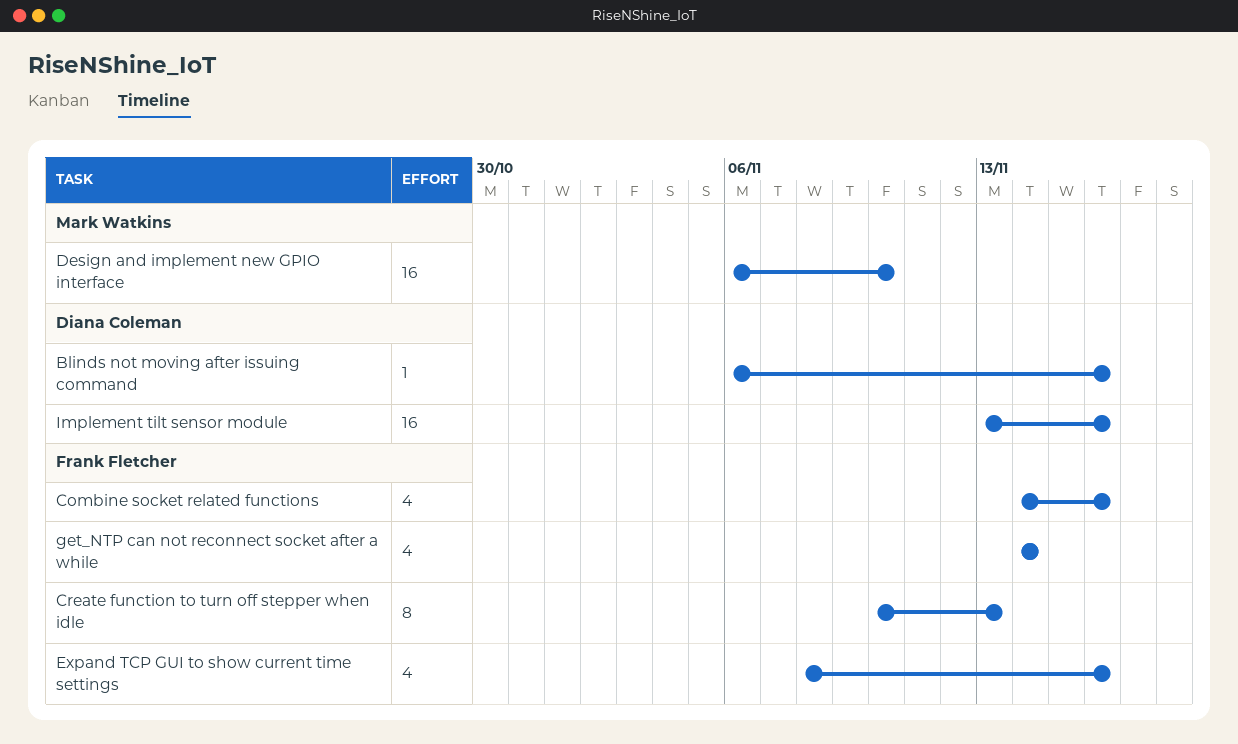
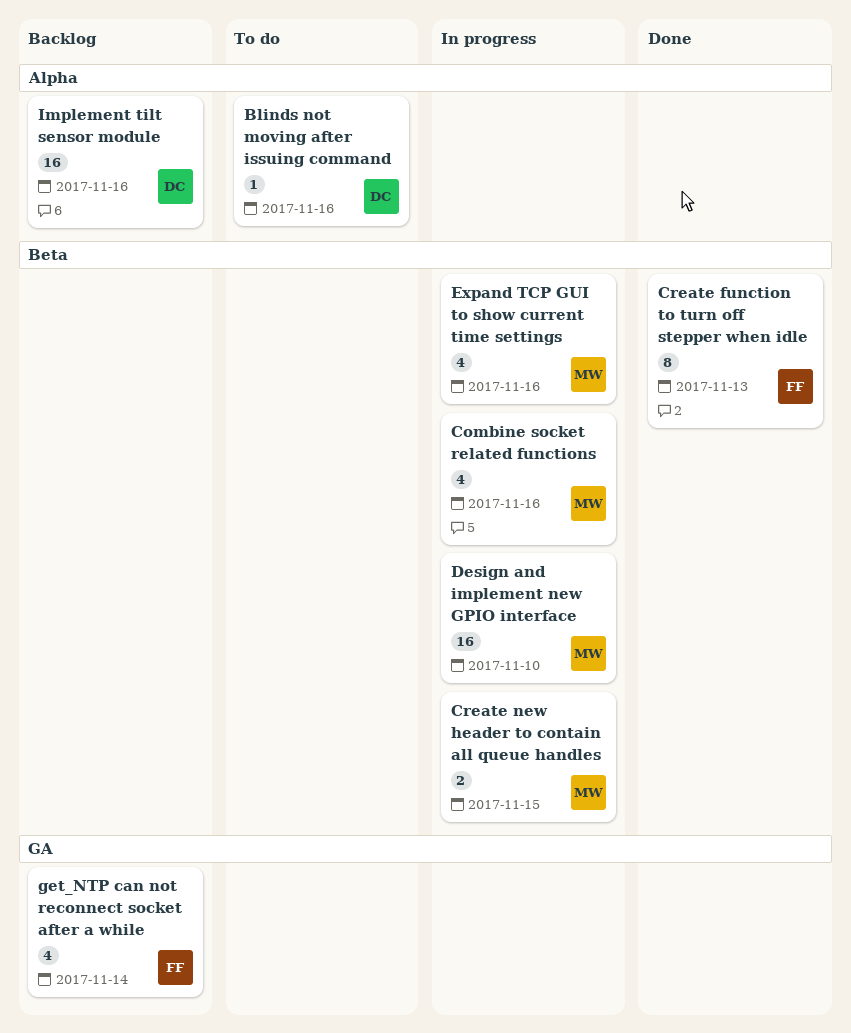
Combine socket related functions, owner: Frank Fletcher -> Mark Watkins
Create new header to contain all queue handles: none -> present
Expand TCP GUI to show current time settings, owner: Frank Fletcher -> Mark Watkins

